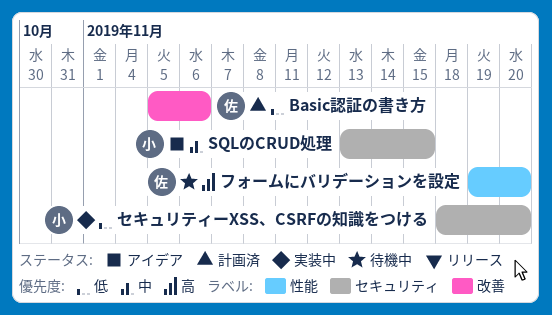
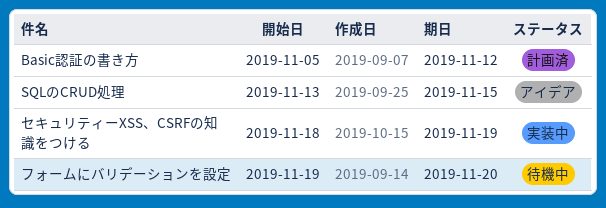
Basic認証の書き方, due: Nov 6 -> Nov 12
セキュリティーXSS、CSRFの知識をつける, due: Nov 20 -> Nov 19

